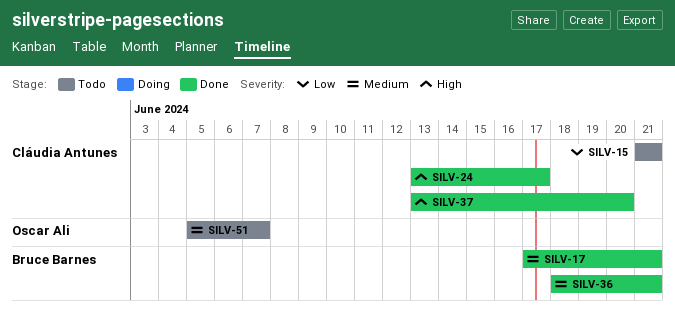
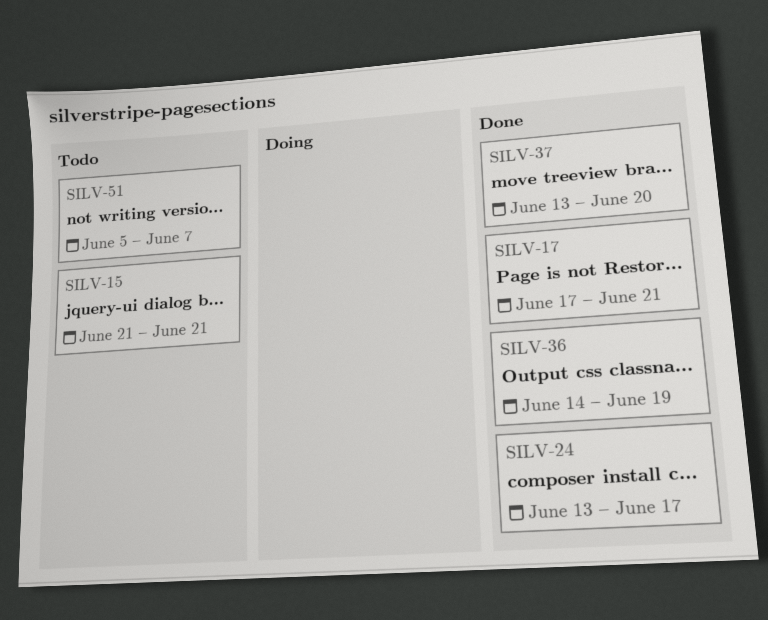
SILV-36, start: Jun 18 -> Jun 14
SILV-36, due: Jun 21 -> Jun 19

